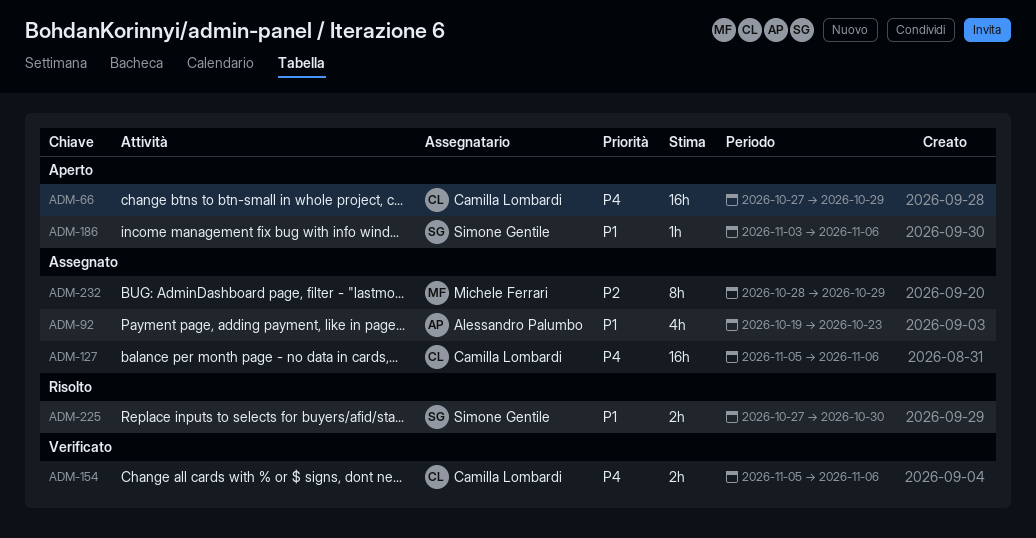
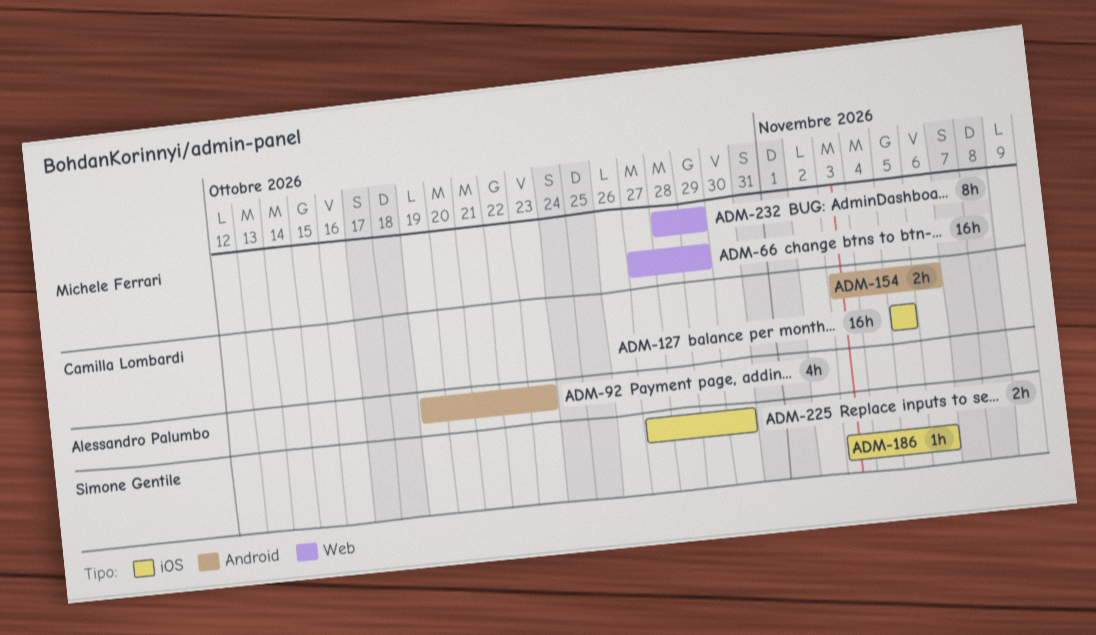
ADM-66, owner: Camilla Lombardi -> Michele Ferrari
ADM-127, due: Nov 6 -> Nov 5
ADM-154, start: Nov 5 -> Nov 3

